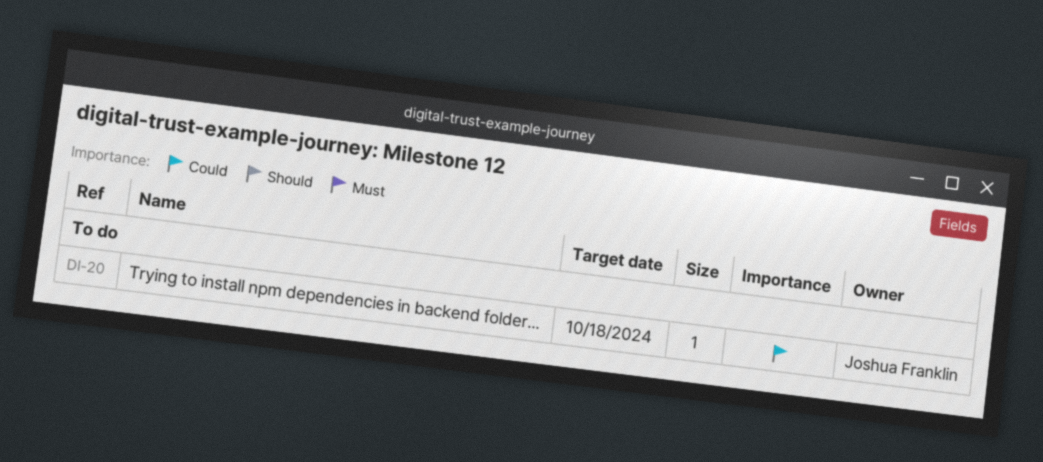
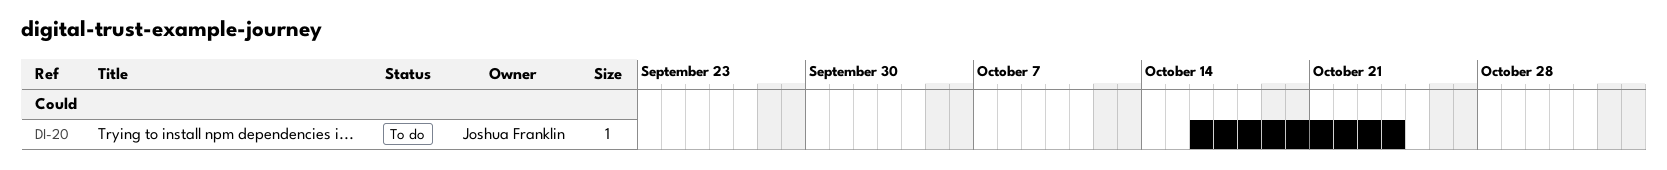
DI-20, due: Oct 18 -> Oct 24

